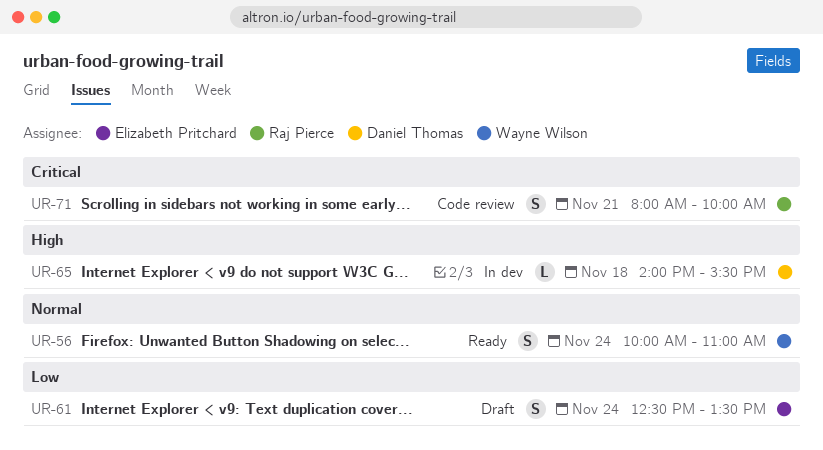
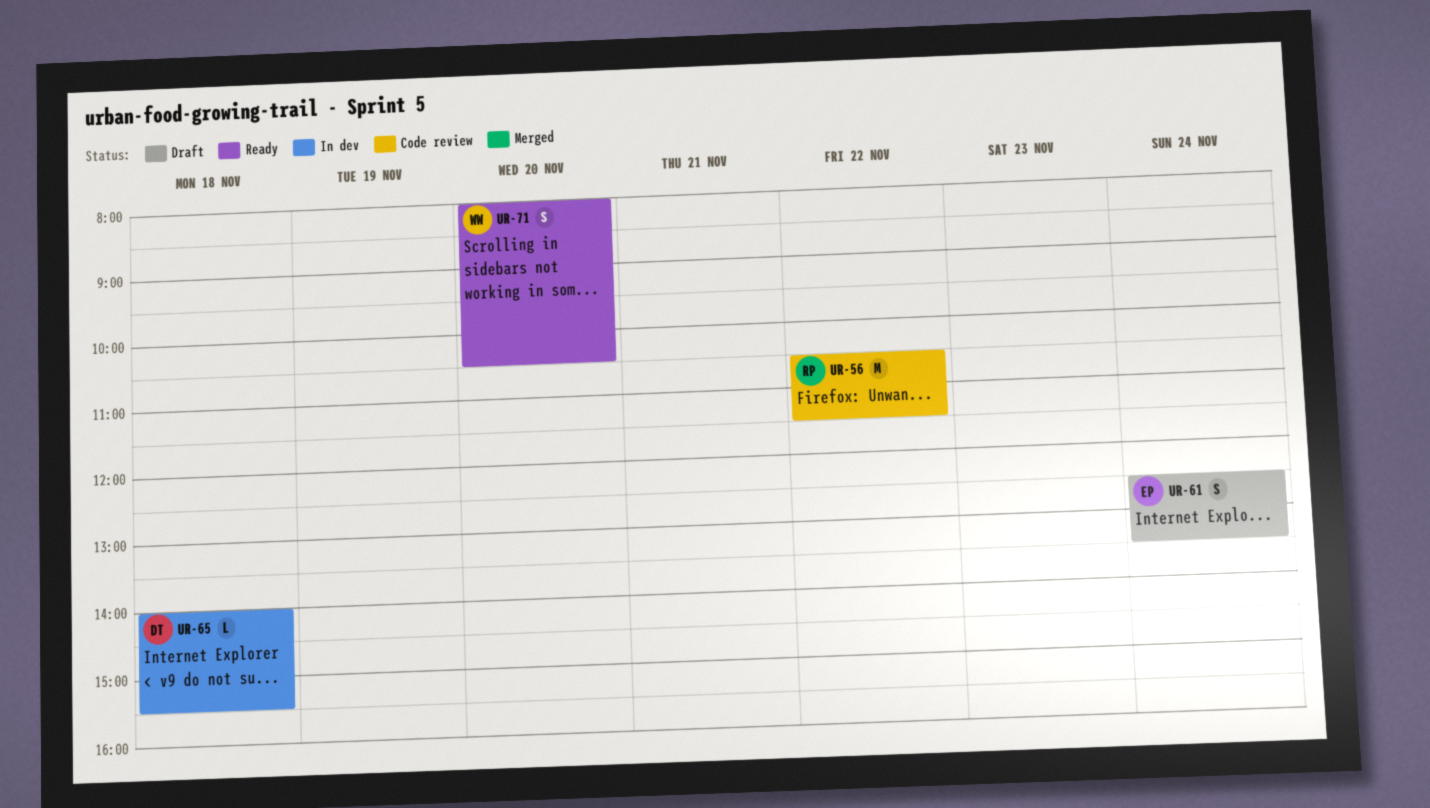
UR-56, status: Ready -> Code review
UR-56, owner: Wayne Wilson -> Raj Pierce
UR-56, estimate: S -> M
UR-56, day: Nov 24 -> Nov 22
UR-56, begins: 10:00 -> 10:30
UR-56, ends: 11:00 -> 11:30
UR-71, status: Code review -> Ready
UR-71, owner: Raj Pierce -> Wayne Wilson
UR-71, day: Nov 21 -> Nov 20
UR-71, ends: 10:00 -> 10:30

